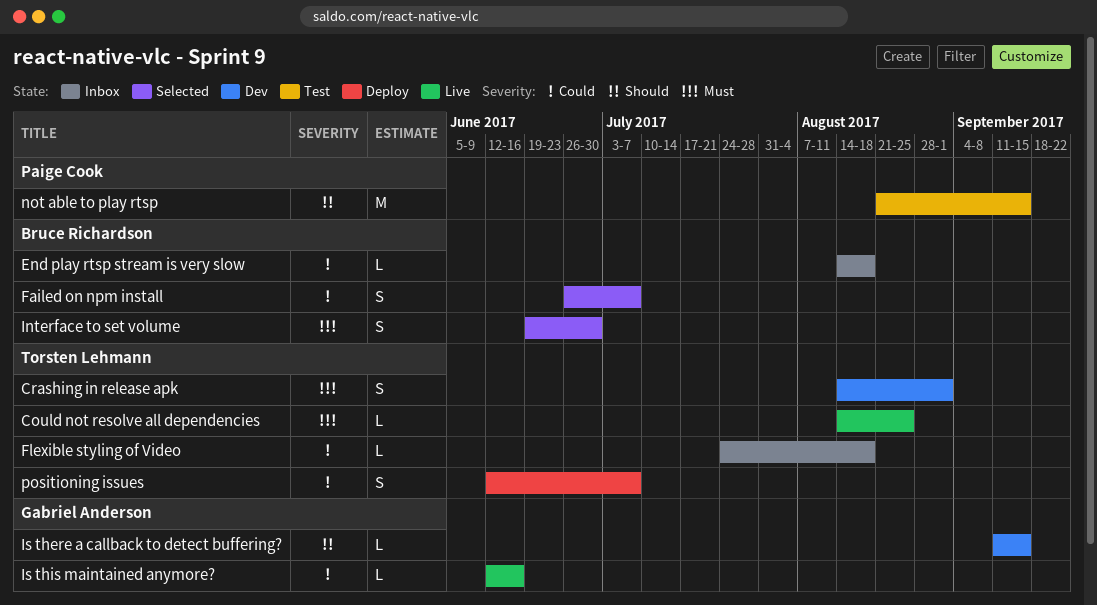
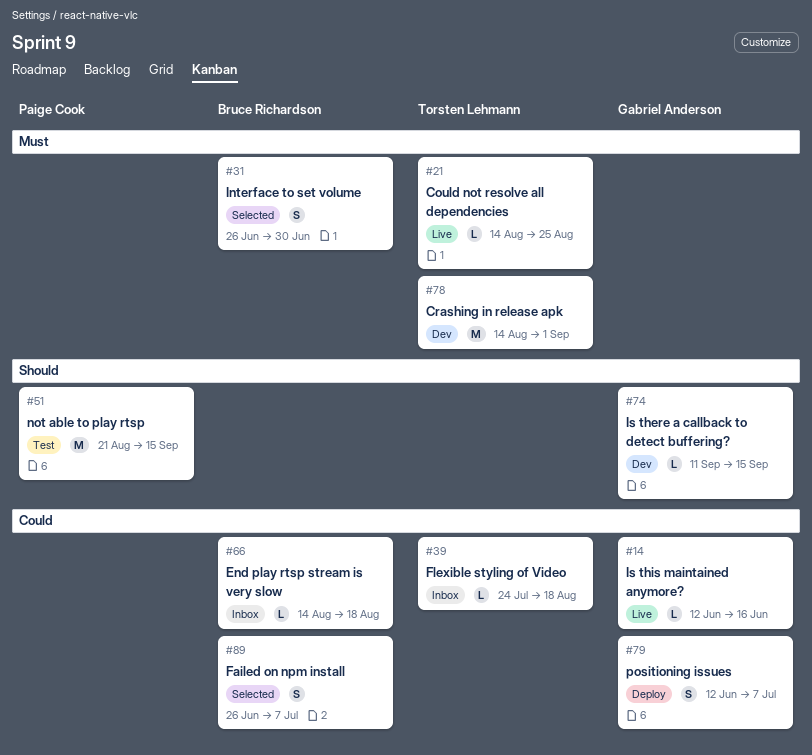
Crashing in release apk, estimate: S -> M
Interface to set volume, start: Jun 19 -> Jun 26
positioning issues, owner: Torsten Lehmann -> Gabriel Anderson

